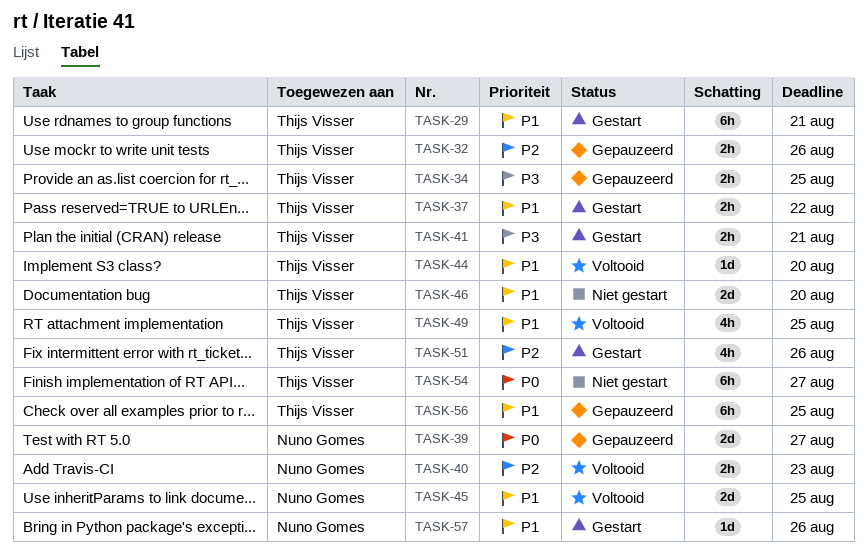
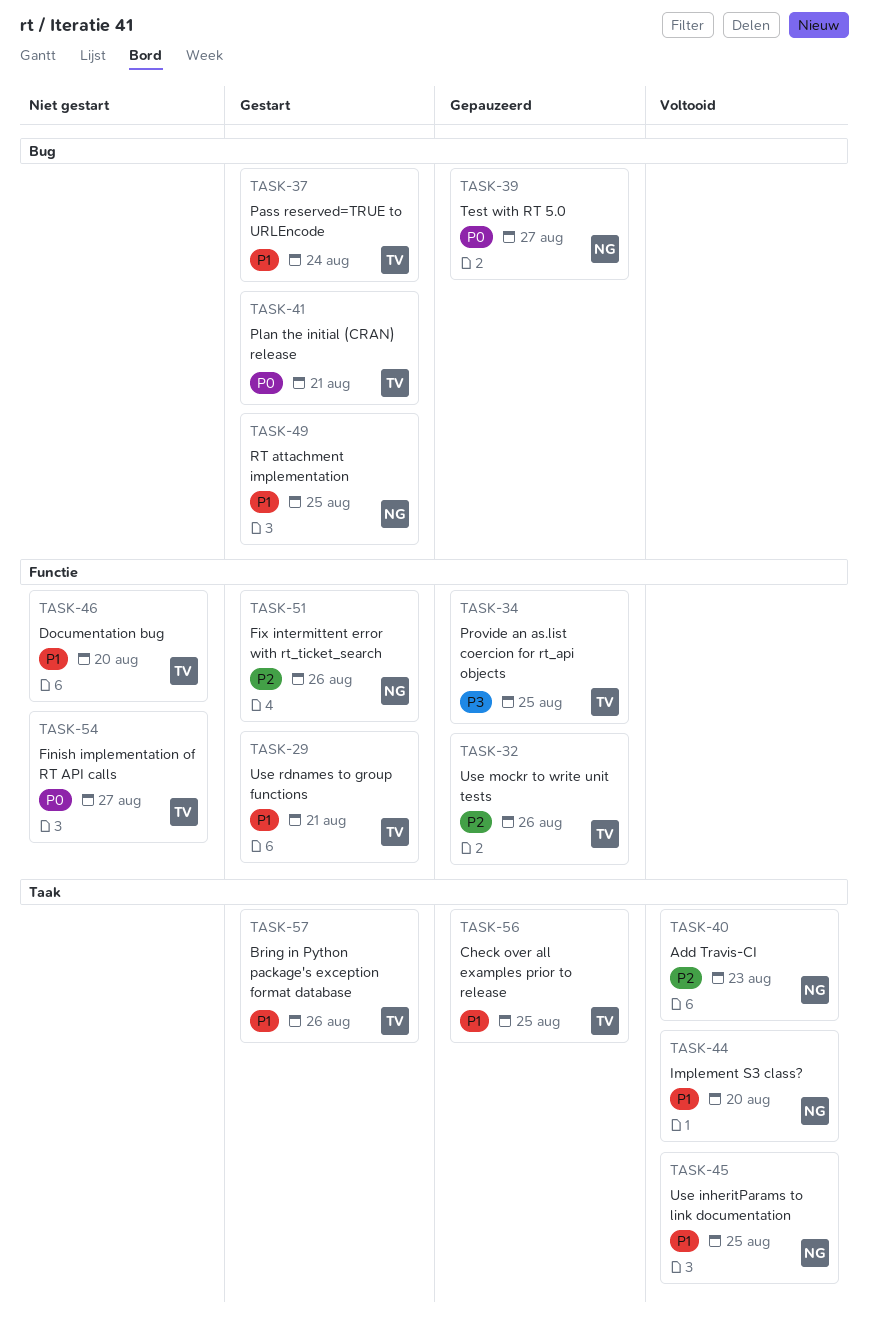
TASK-37, due: Aug 22 -> Aug 24
TASK-41, priority: P3 -> P0
TASK-44, owner: Thijs Visser -> Nuno Gomes
TASK-49, status: Voltooid -> Gestart
TASK-49, owner: Thijs Visser -> Nuno Gomes
TASK-51, owner: Thijs Visser -> Nuno Gomes
TASK-57, owner: Nuno Gomes -> Thijs Visser

